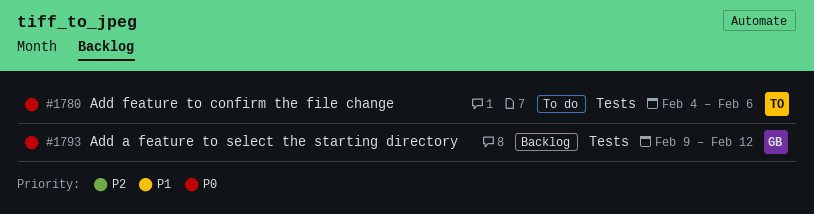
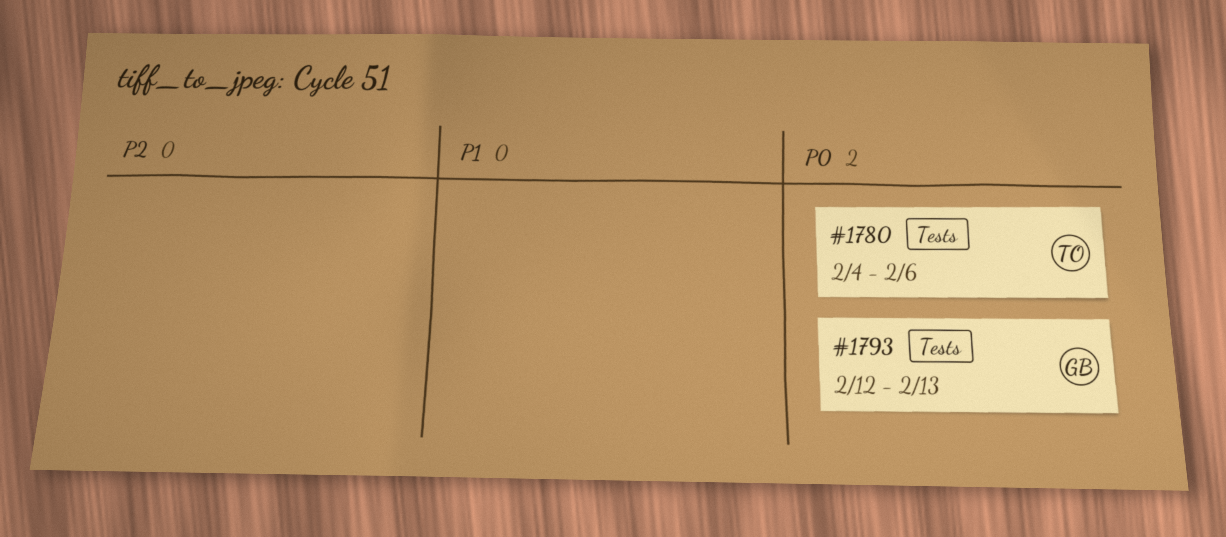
#1793, start: Feb 9 -> Feb 12
#1793, due: Feb 12 -> Feb 13

